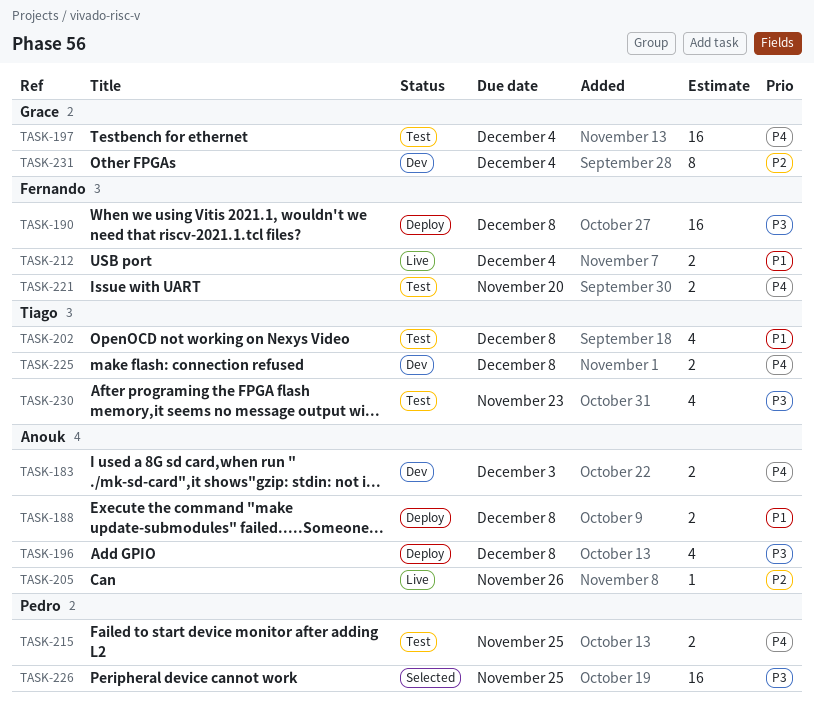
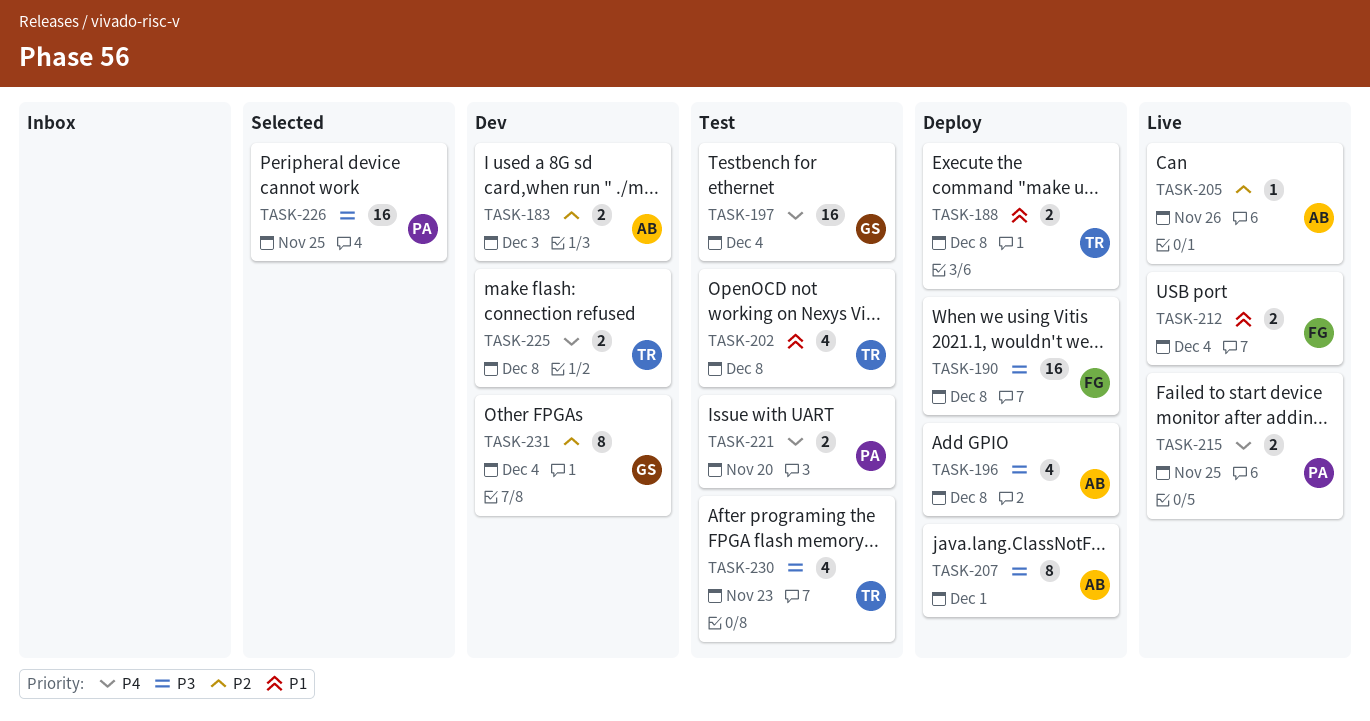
TASK-183, priority: P4 -> P2
TASK-188, owner: Anouk -> Tiago
TASK-207: none -> present
TASK-215, status: Test -> Live
TASK-221, owner: Fernando -> Pedro

